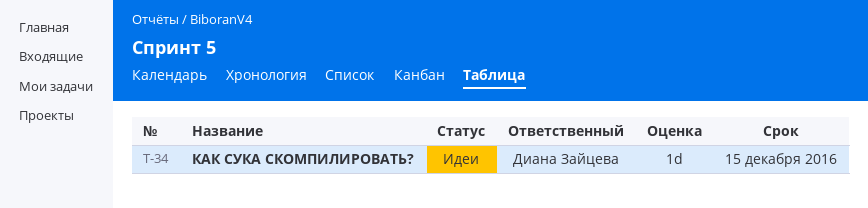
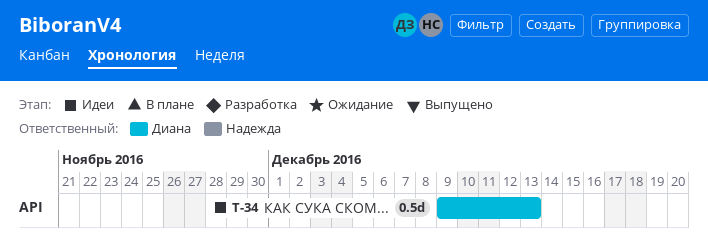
T-34, estimate: 1d -> 0.5d
T-34, due: Dec 15 -> Dec 13

